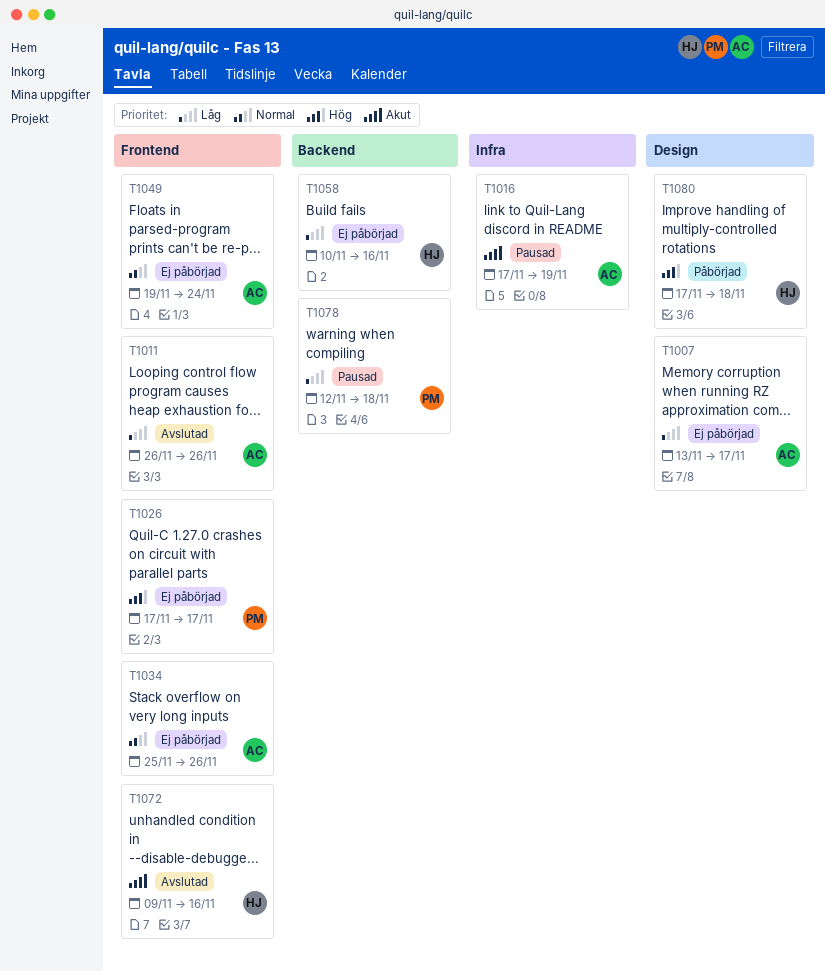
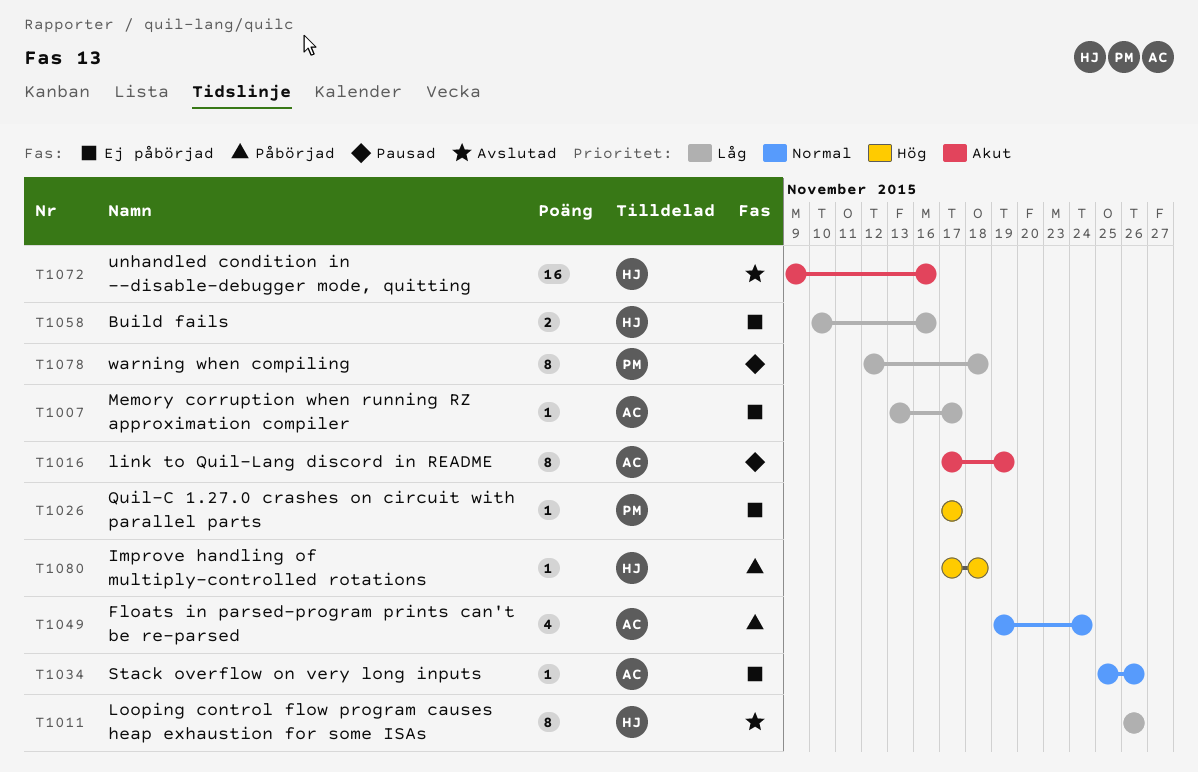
T1011, owner: AC -> HJ
T1049, status: Ej påbörjad -> Påbörjad

